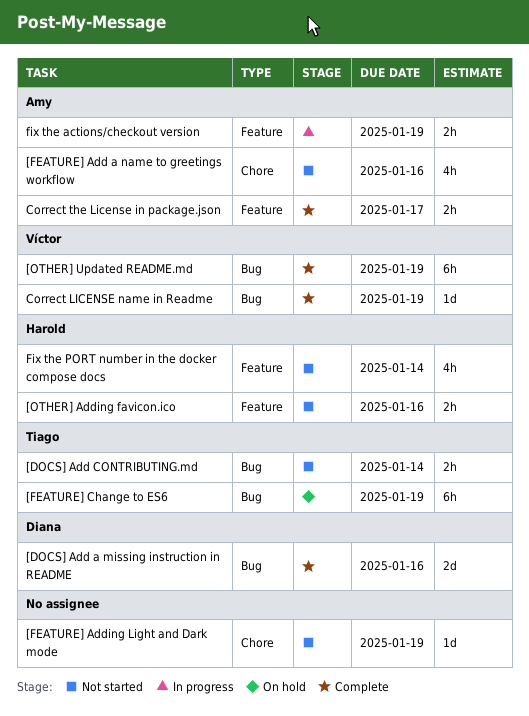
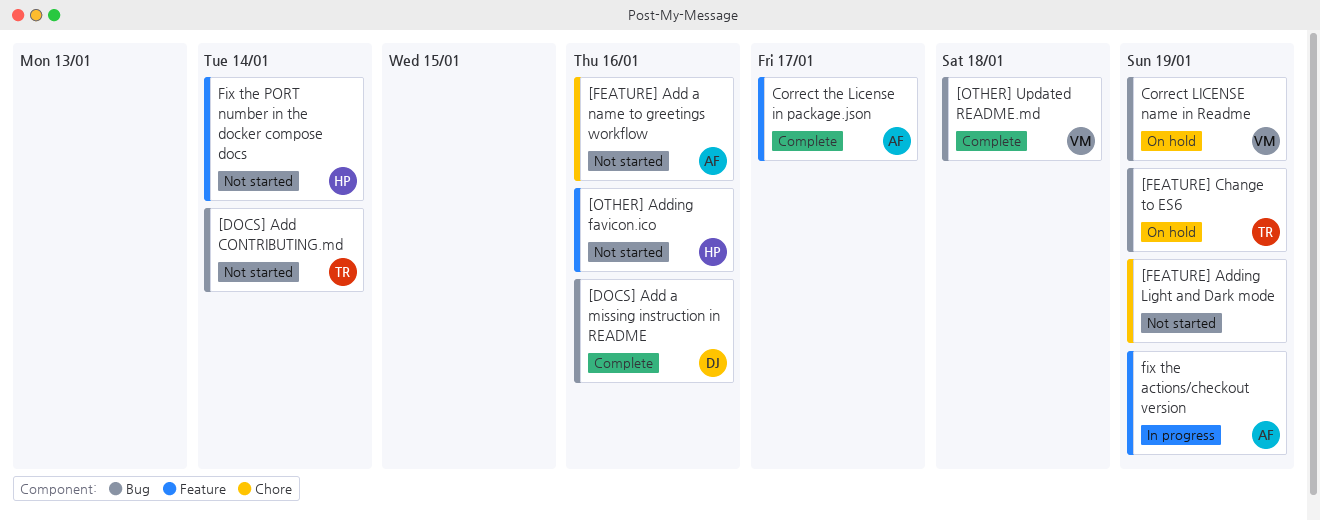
[OTHER] Updated README.md, due: Jan 19 -> Jan 18
Correct LICENSE name in Readme, status: Complete -> On hold

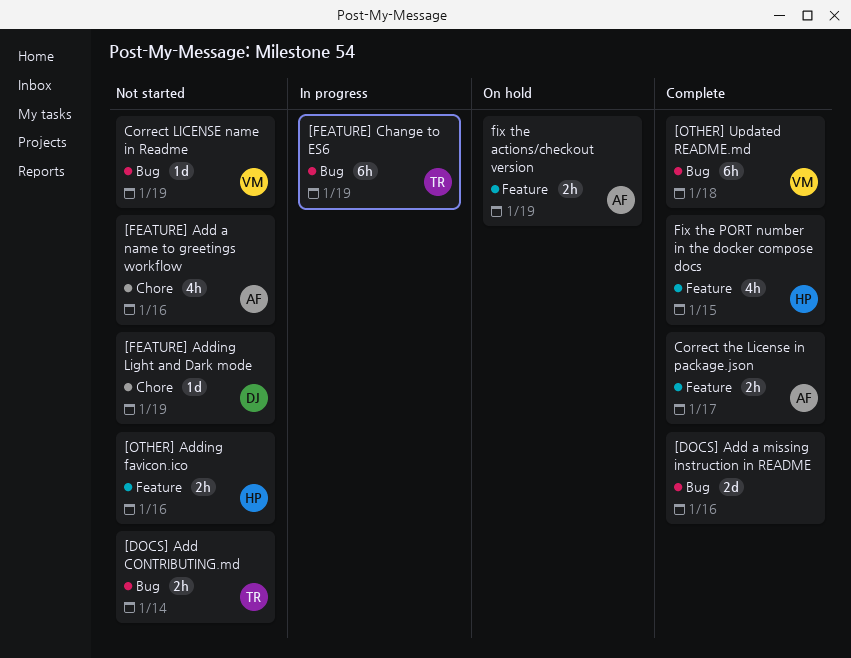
[DOCS] Add a missing instruction in README, owner: DJ -> none
[FEATURE] Adding Light and Dark mode, owner: none -> DJ
[FEATURE] Change to ES6, status: On hold -> In progress
Correct LICENSE name in Readme, status: On hold -> Not started
fix the actions/checkout version, status: In progress -> On hold
Fix the PORT number in the docker compose docs, status: Not started -> Complete
Fix the PORT number in the docker compose docs, due: Jan 14 -> Jan 15

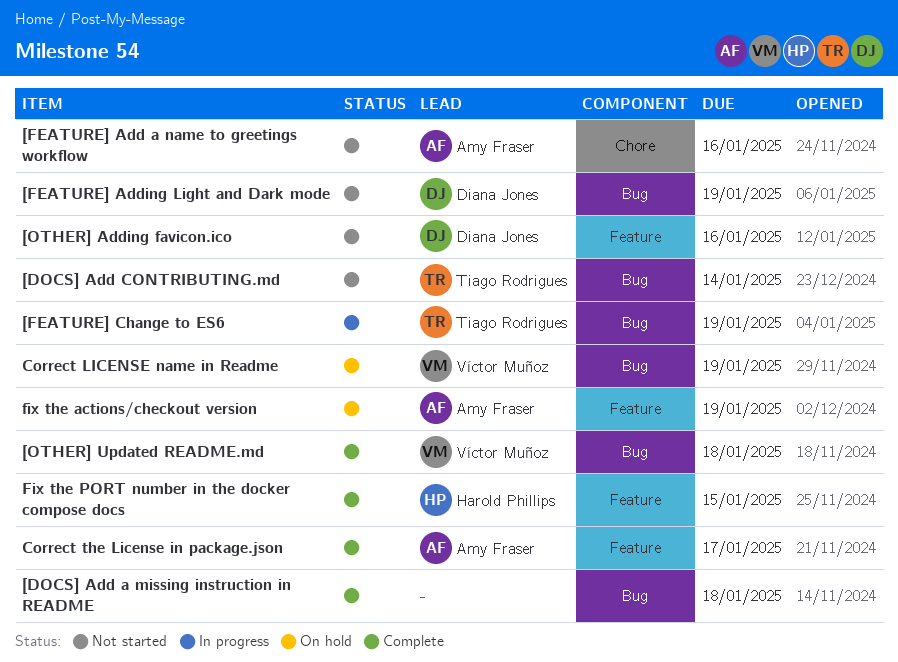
[DOCS] Add a missing instruction in README, due: Jan 16 -> Jan 18
[FEATURE] Adding Light and Dark mode, label: Chore -> Bug
[OTHER] Adding favicon.ico, owner: Harold Phillips -> Diana Jones
Correct LICENSE name in Readme, status: Not started -> On hold

